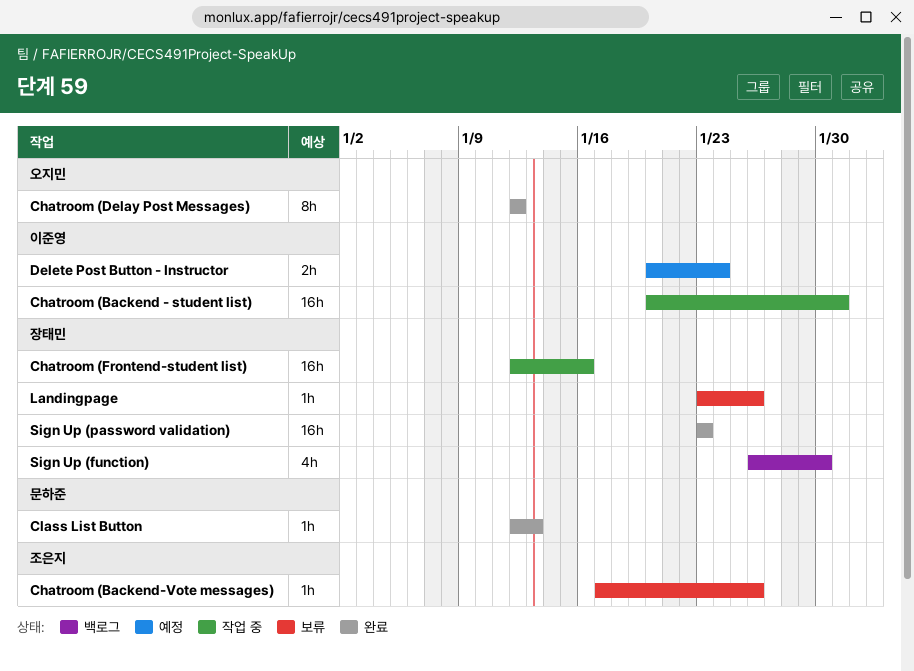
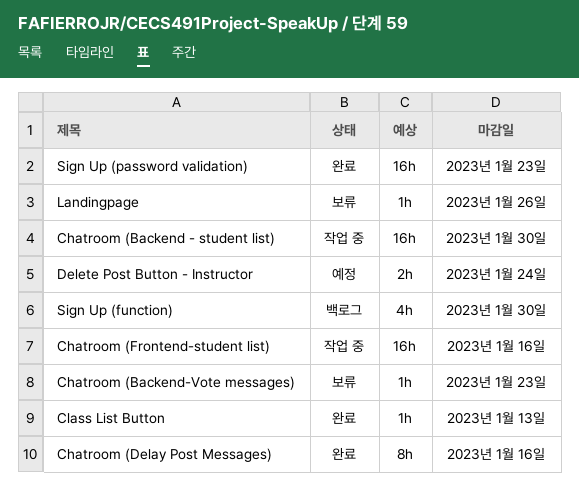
Chatroom (Backend - student list), due: Jan 31 -> Jan 30
Chatroom (Backend-Vote messages), due: Jan 26 -> Jan 23
Chatroom (Delay Post Messages), due: Jan 12 -> Jan 16

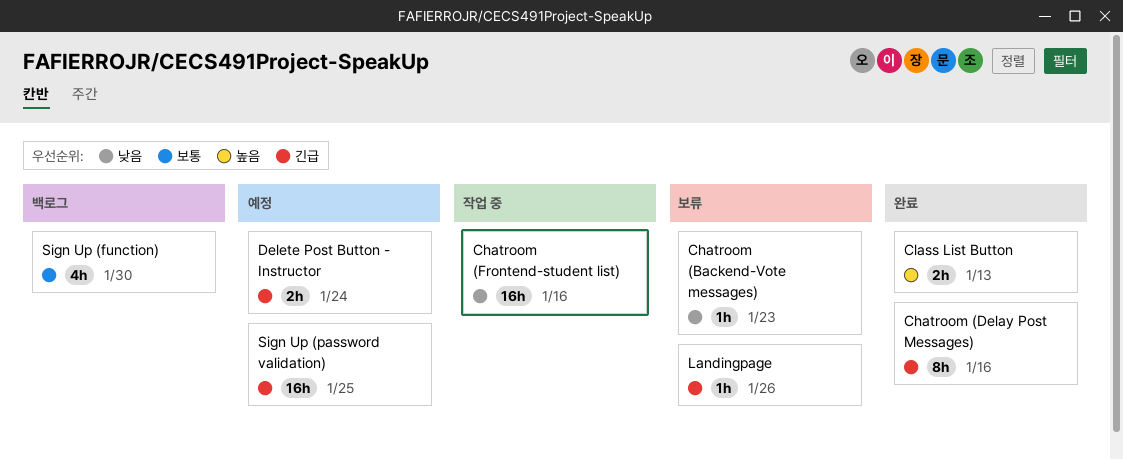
Chatroom (Backend - student list): present -> none
Class List Button, estimate: 1h -> 2h
Sign Up (password validation), status: 완료 -> 예정
Sign Up (password validation), due: Jan 23 -> Jan 25

